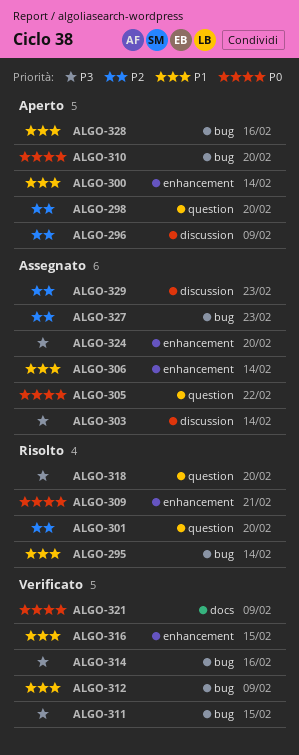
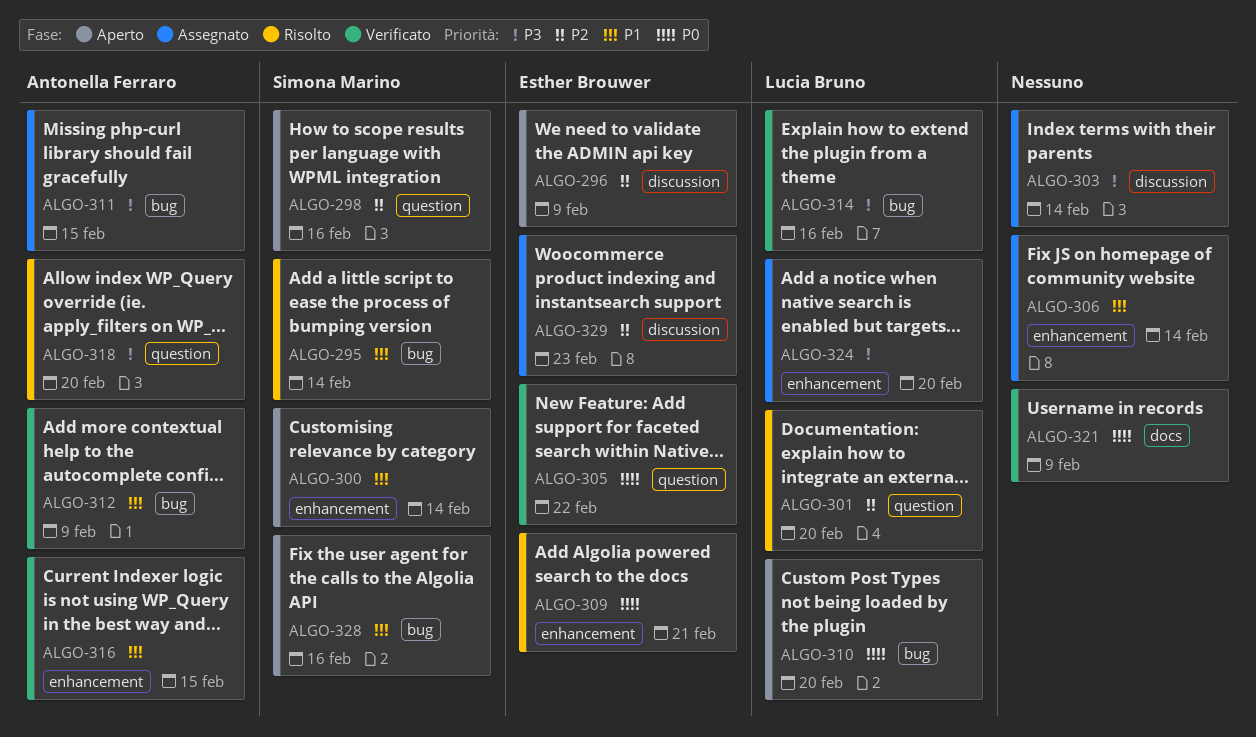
ALGO-298, due: Feb 20 -> Feb 16
ALGO-305, status: Assegnato -> Verificato
ALGO-311, status: Verificato -> Assegnato
ALGO-327: present -> none

